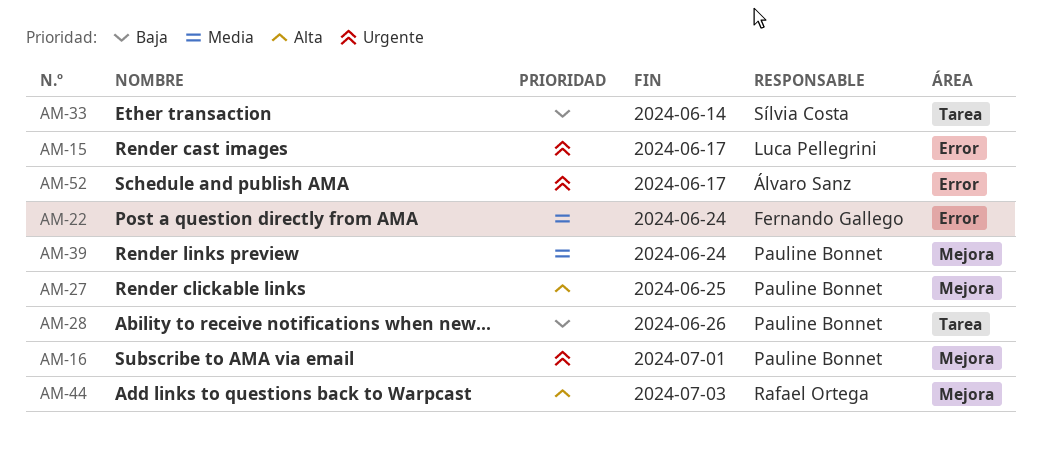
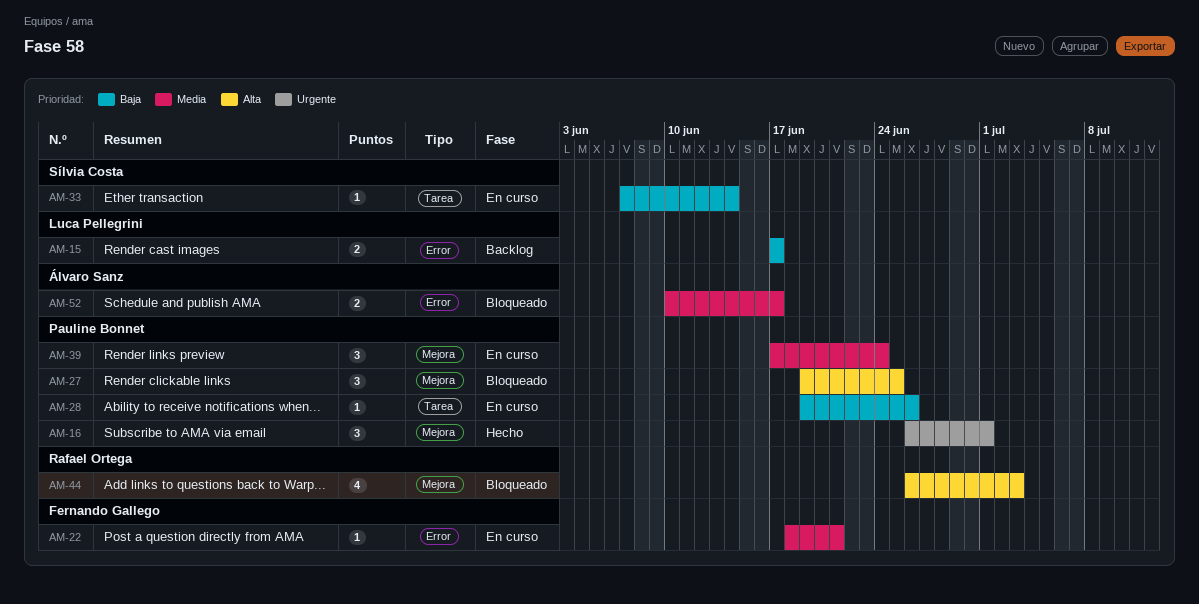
AM-15, priority: Urgente -> Baja
AM-22, due: Jun 24 -> Jun 21
AM-52, priority: Urgente -> Media

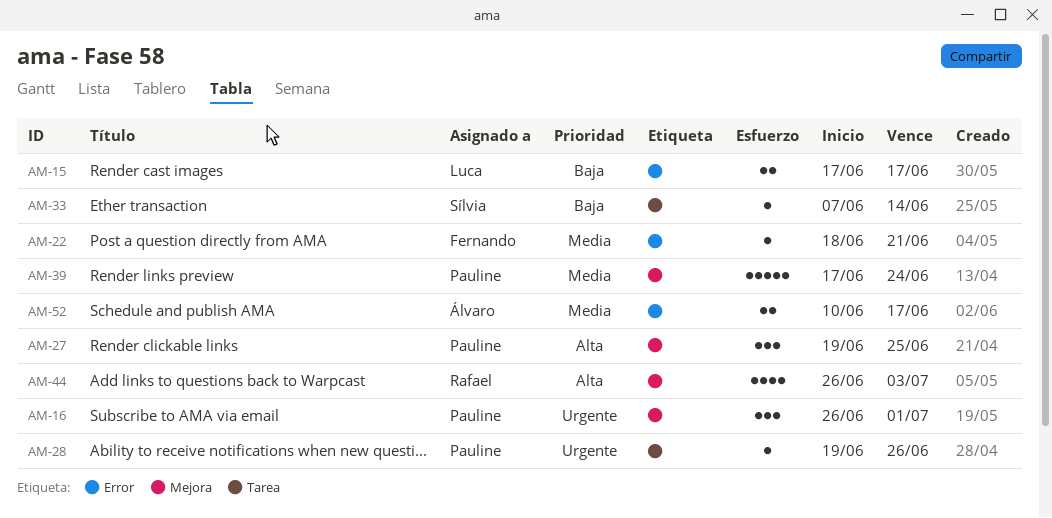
AM-28, priority: Baja -> Urgente
AM-39, estimate: 3 -> 5

